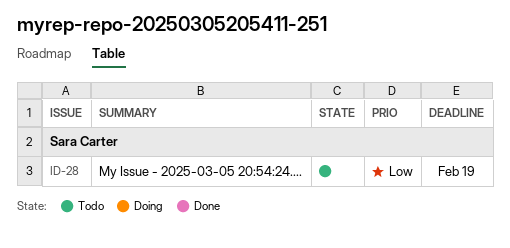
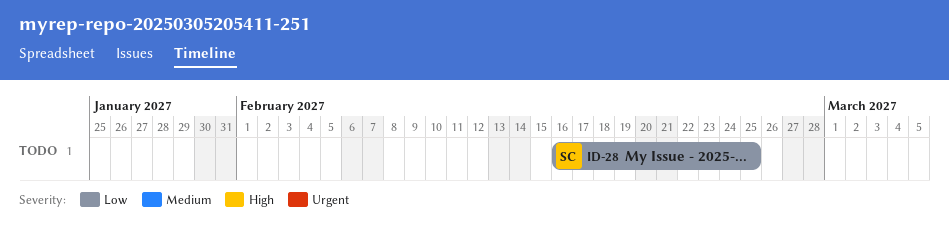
ID-28, due: Feb 19 -> Feb 25

